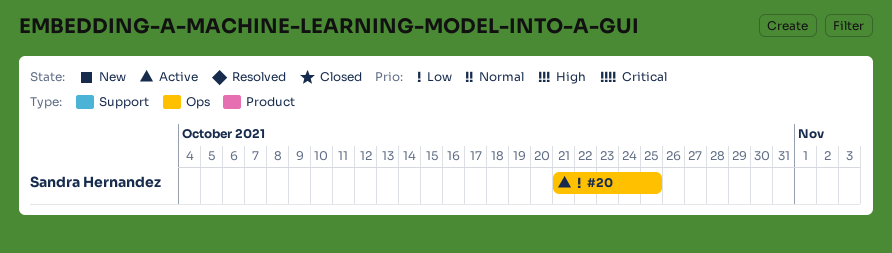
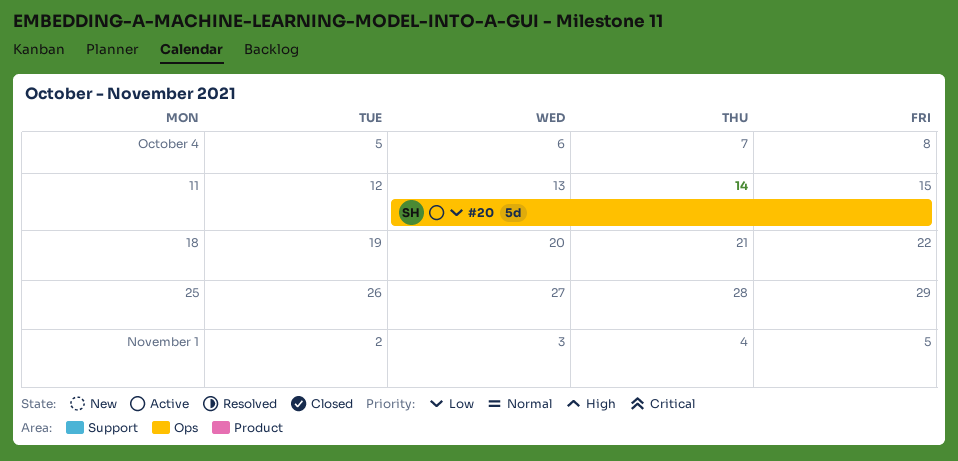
#20, start: Oct 21 -> Oct 13
#20, due: Oct 25 -> Oct 15

